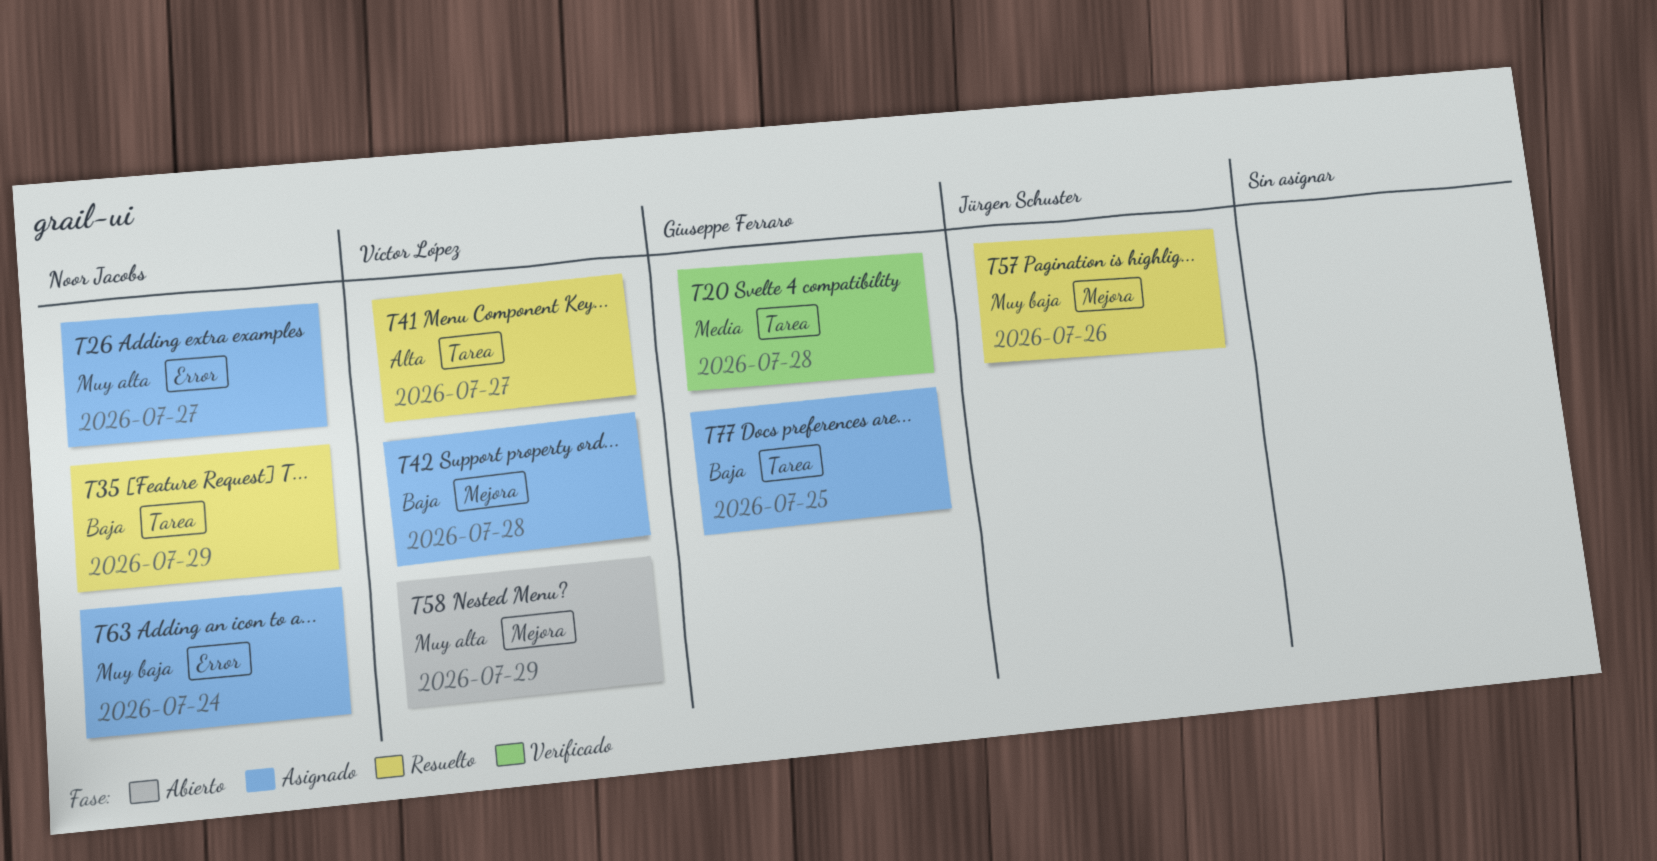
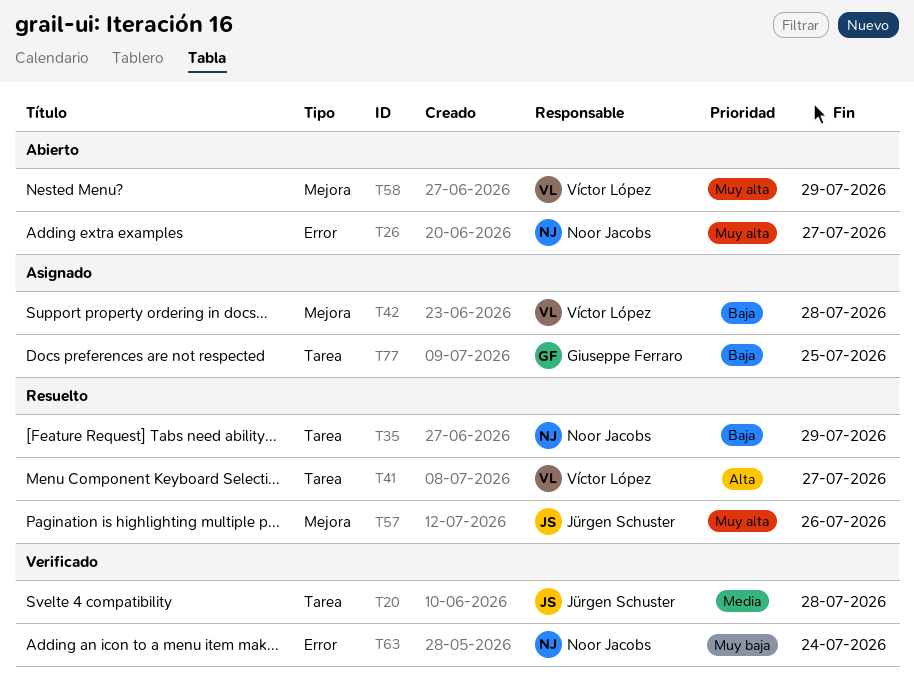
T20, owner: Giuseppe Ferraro -> Jürgen Schuster
T26, status: Asignado -> Abierto
T57, priority: Muy baja -> Muy alta
T63, status: Asignado -> Verificado

